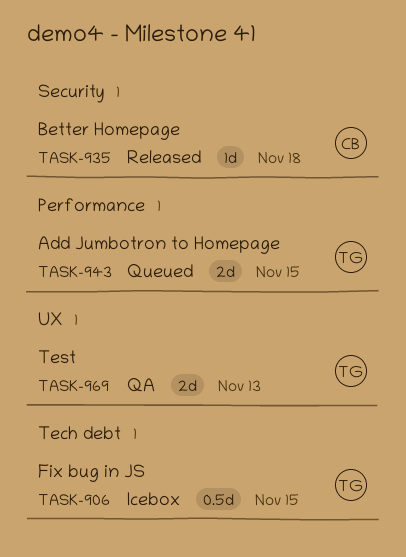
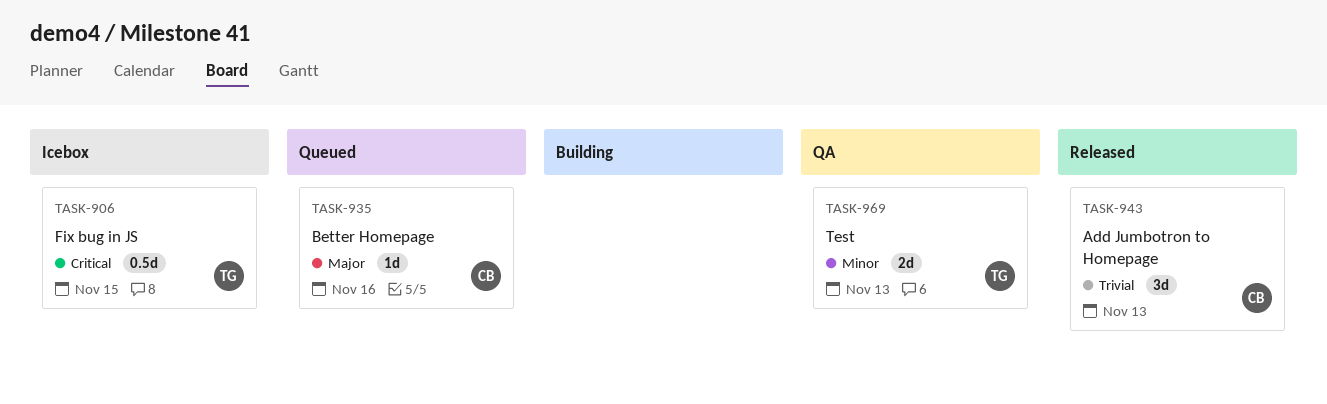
TASK-935, status: Released -> Queued
TASK-935, due: Nov 18 -> Nov 16
TASK-943, status: Queued -> Released
TASK-943, owner: TG -> CB
TASK-943, estimate: 2d -> 3d
TASK-943, due: Nov 15 -> Nov 13

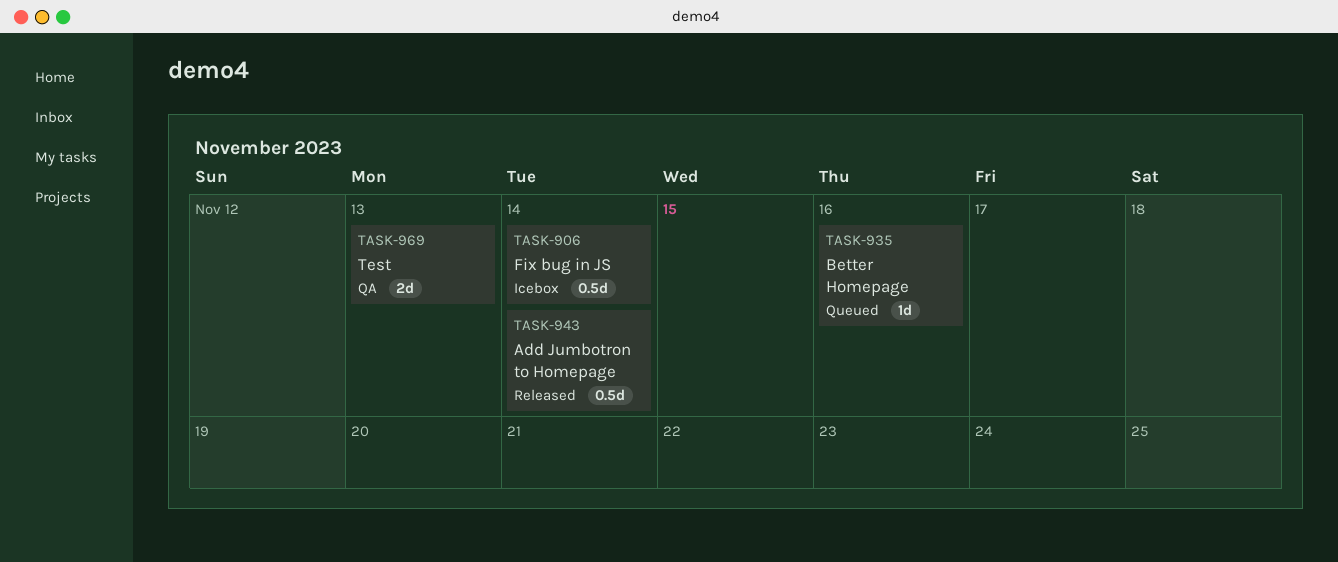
TASK-906, due: Nov 15 -> Nov 14
TASK-943, estimate: 3d -> 0.5d
TASK-943, due: Nov 13 -> Nov 14

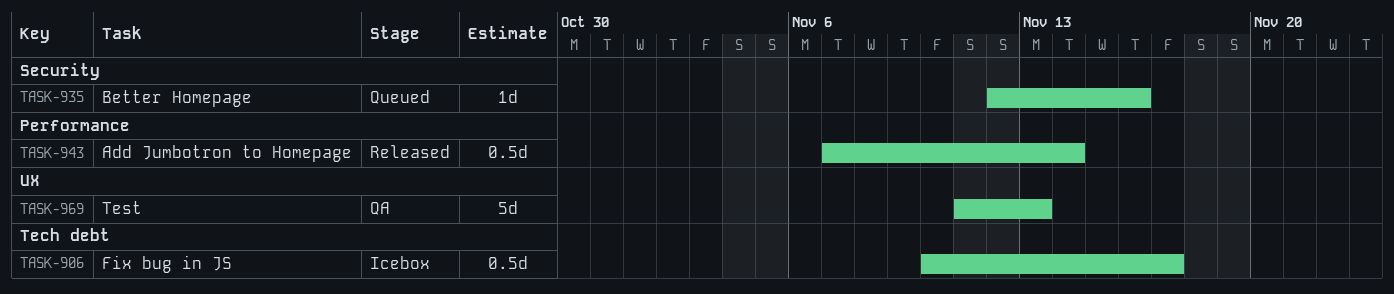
TASK-906, due: Nov 14 -> Nov 17
TASK-969, estimate: 2d -> 5d

